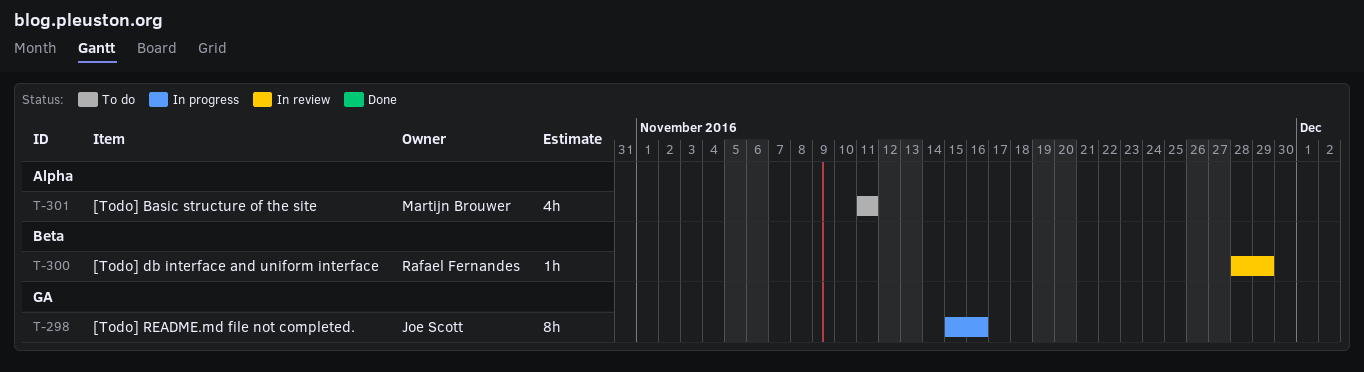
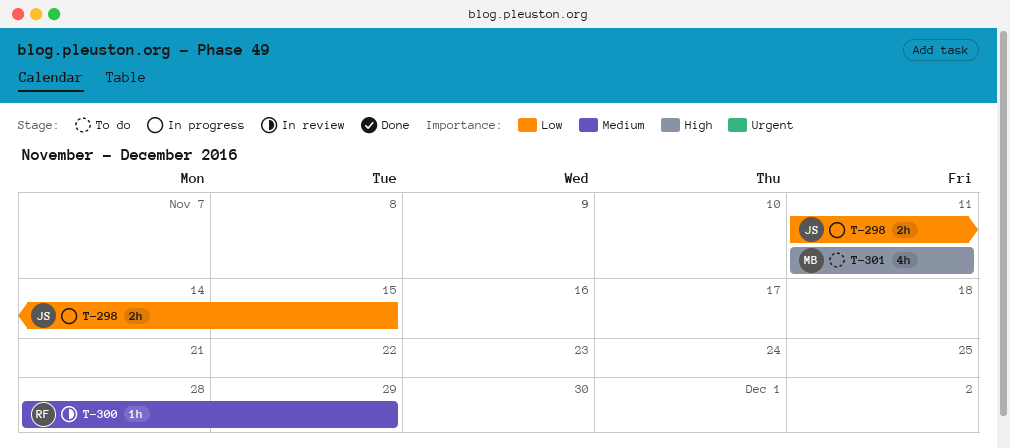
T-298, estimate: 8h -> 2h
T-298, start: Nov 15 -> Nov 11
T-298, due: Nov 16 -> Nov 15

